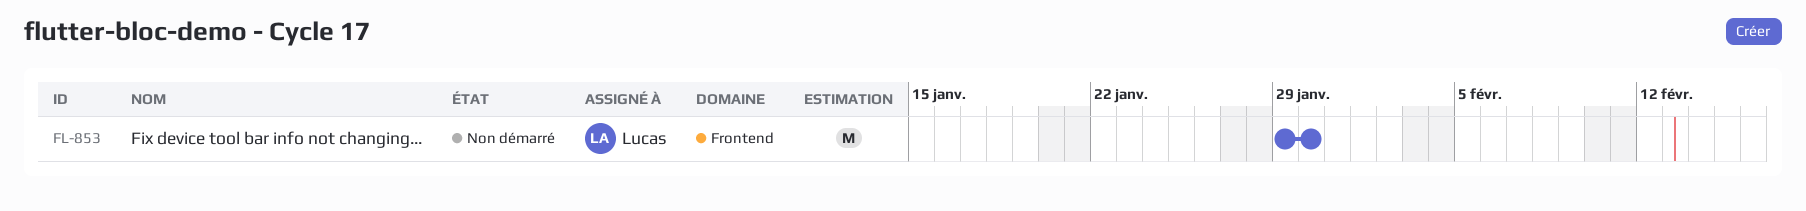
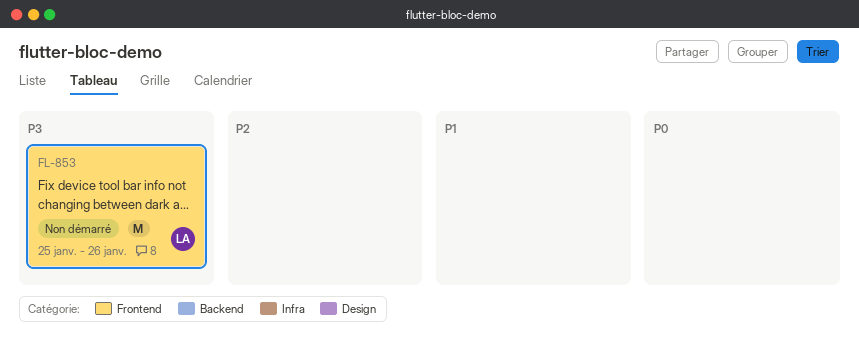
FL-853, start: Jan 29 -> Jan 25
FL-853, due: Jan 30 -> Jan 26

